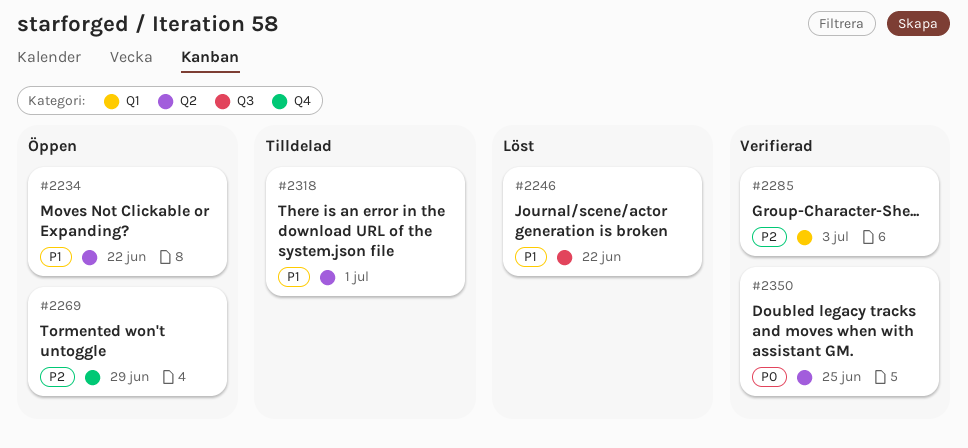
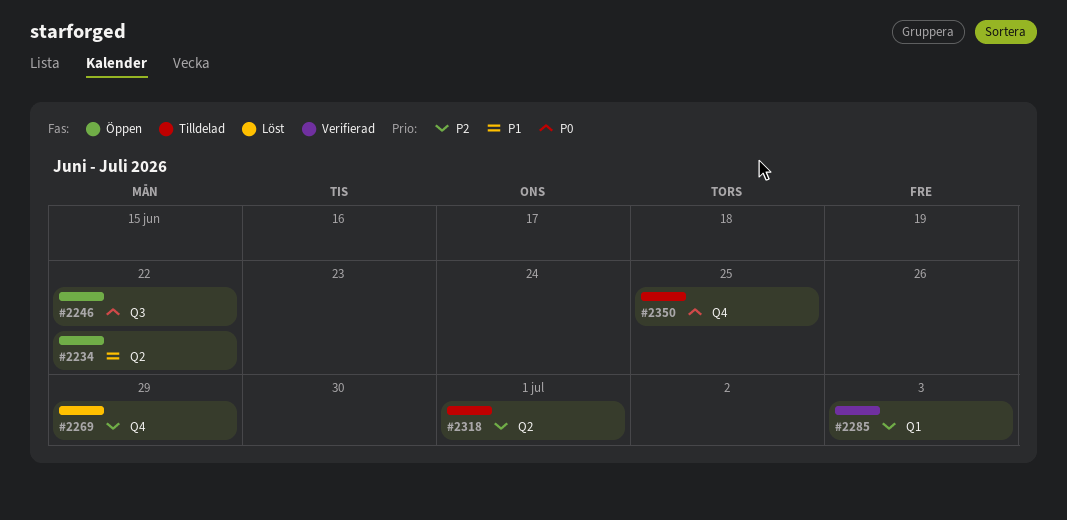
#2246, status: Löst -> Öppen
#2246, priority: P1 -> P0
#2269, status: Öppen -> Löst
#2318, priority: P1 -> P2
#2350, status: Verifierad -> Tilldelad
#2350, label: Q2 -> Q4

